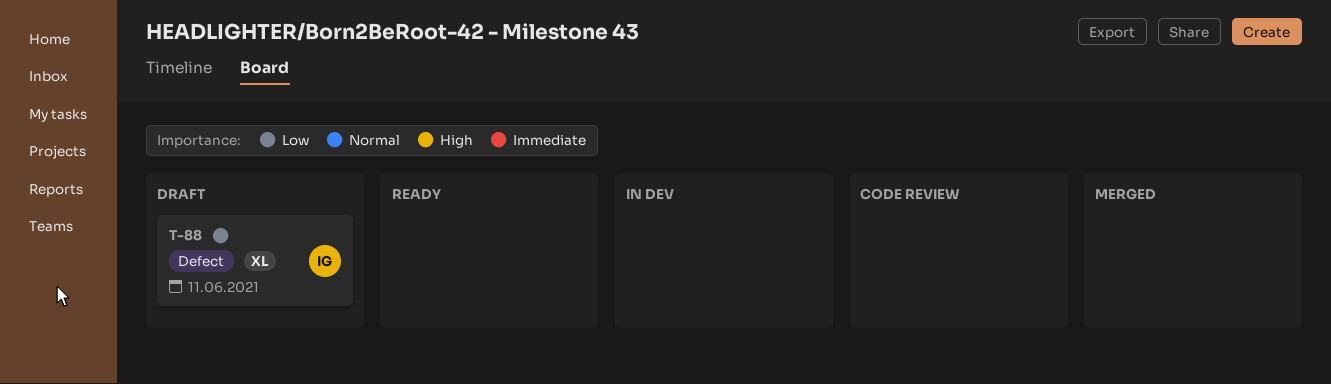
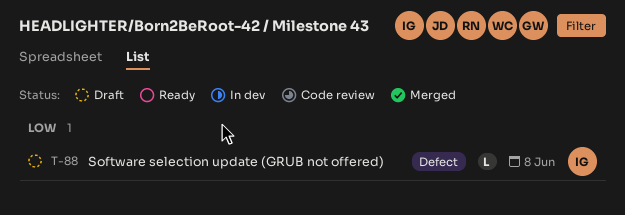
T-88, estimate: XL -> L
T-88, due: Jun 11 -> Jun 8

